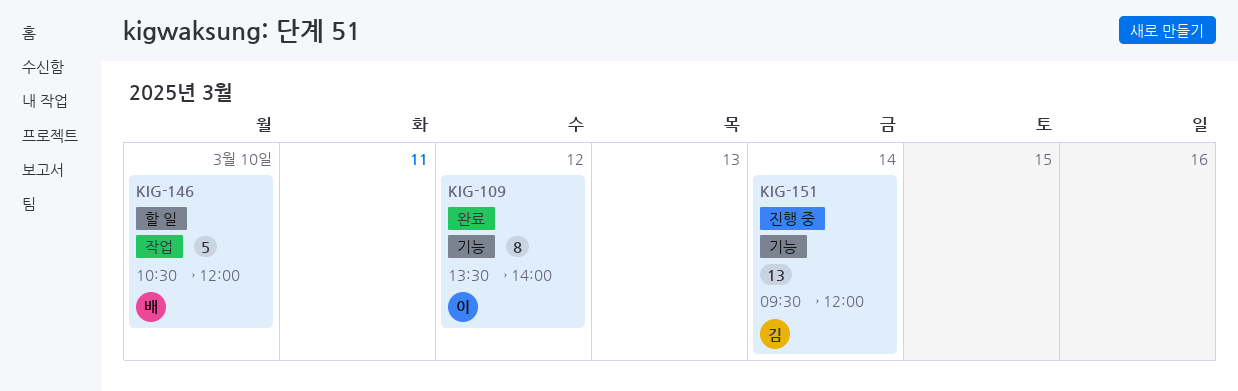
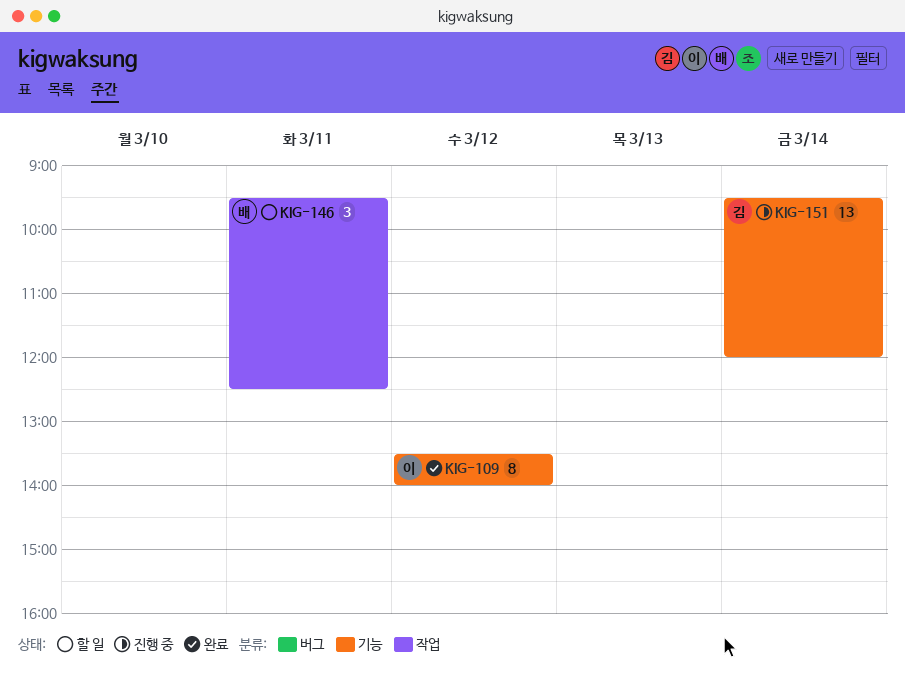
KIG-146, estimate: 5 -> 3
KIG-146, day: Mar 10 -> Mar 11
KIG-146, begins: 10:30 -> 09:30
KIG-146, ends: 12:00 -> 12:30

